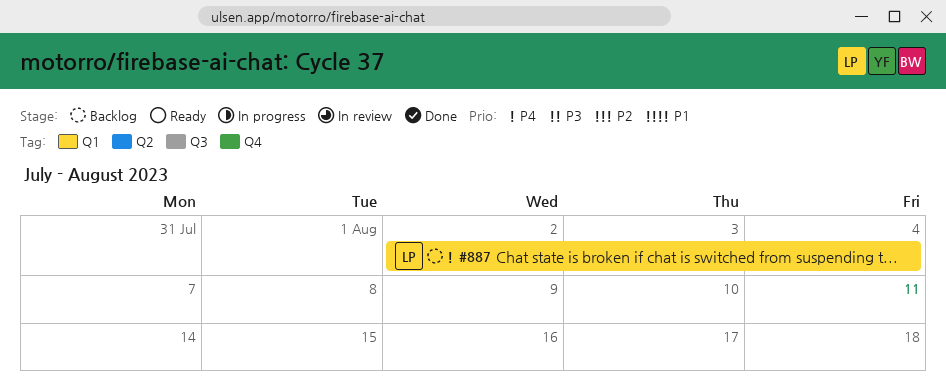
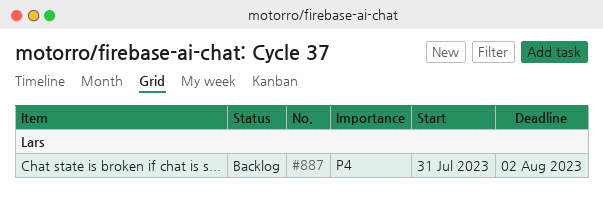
#887, start: Aug 2 -> Jul 31
#887, due: Aug 4 -> Aug 2

